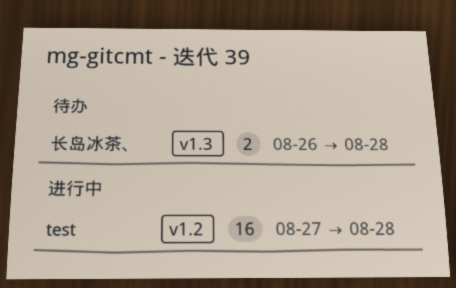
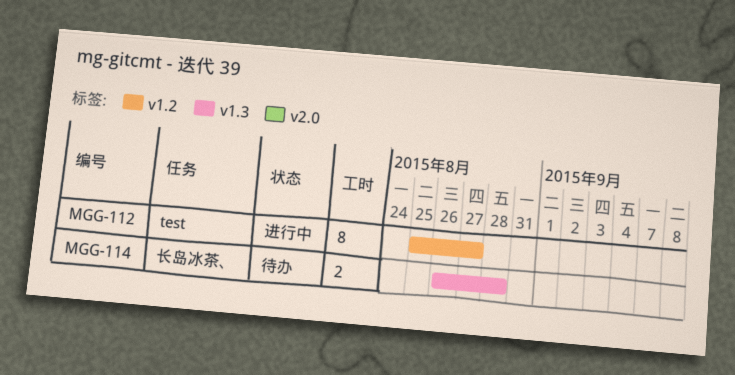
test, estimate: 16 -> 8
test, start: Aug 27 -> Aug 25
test, due: Aug 28 -> Aug 27

